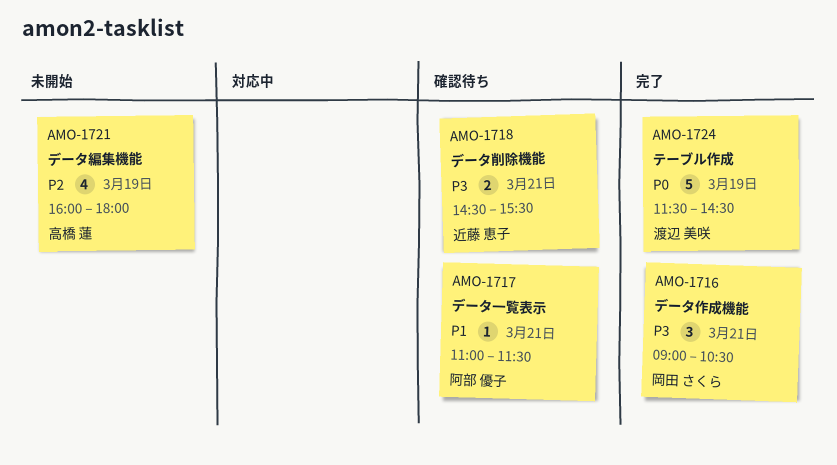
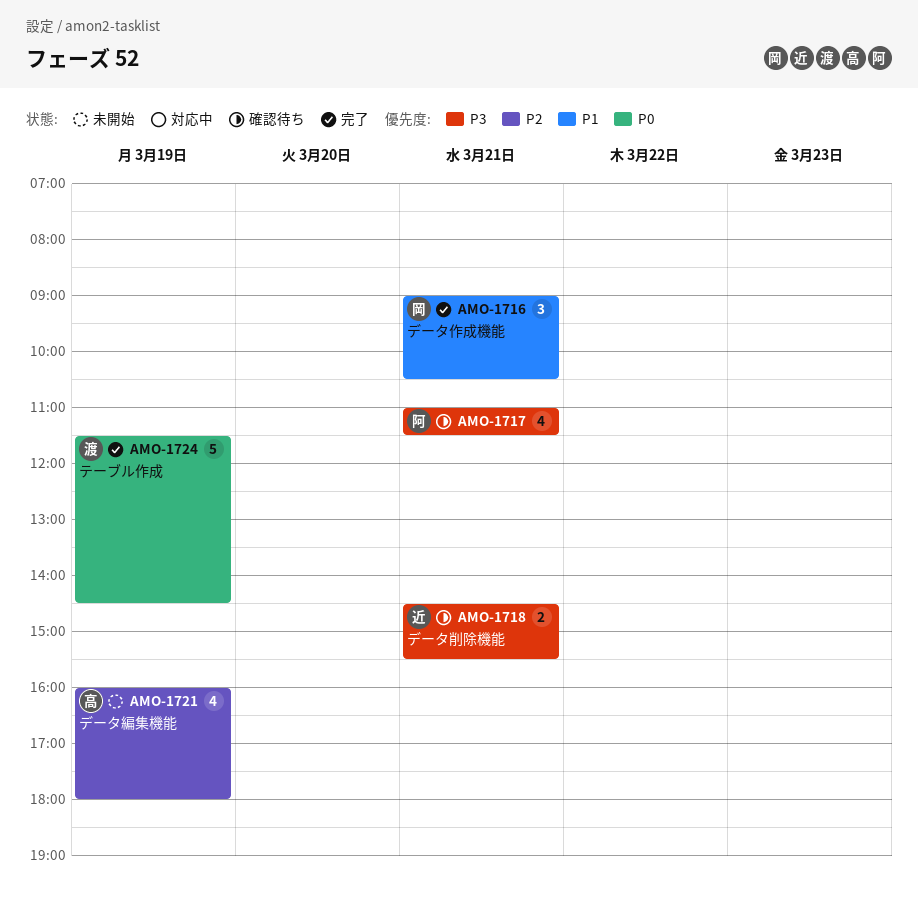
AMO-1716, priority: P3 -> P1
AMO-1717, priority: P1 -> P3
AMO-1717, estimate: 1 -> 4

